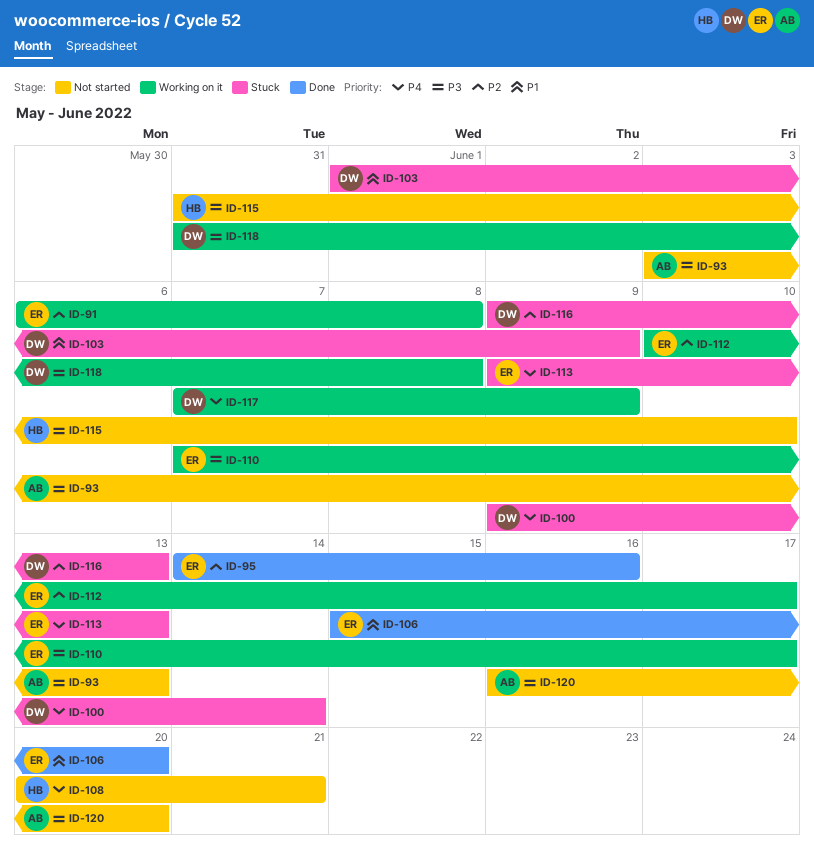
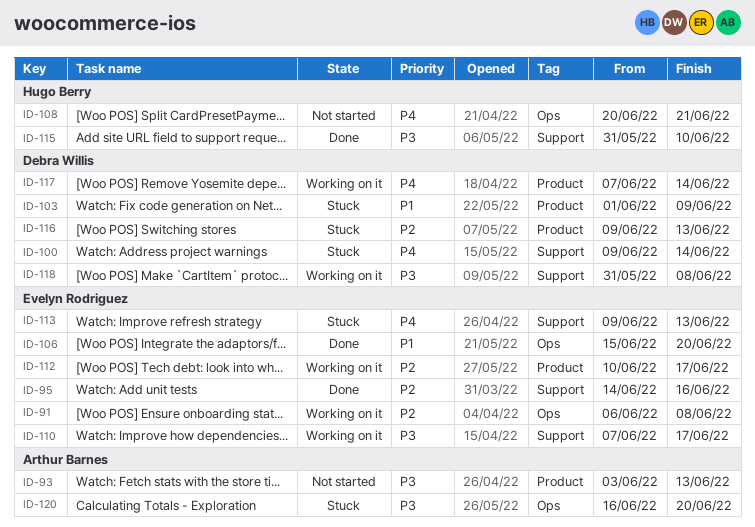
ID-115, status: Not started -> Done
ID-117, due: Jun 9 -> Jun 14
ID-120, status: Not started -> Stuck

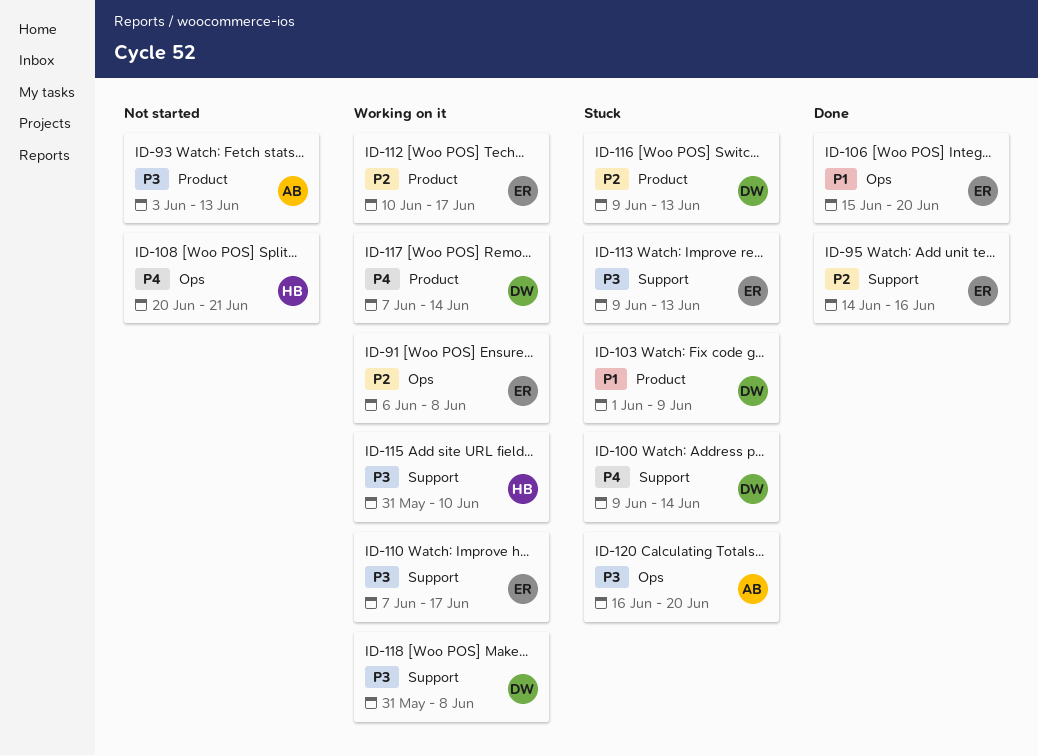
ID-113, priority: P4 -> P3
ID-115, status: Done -> Working on it

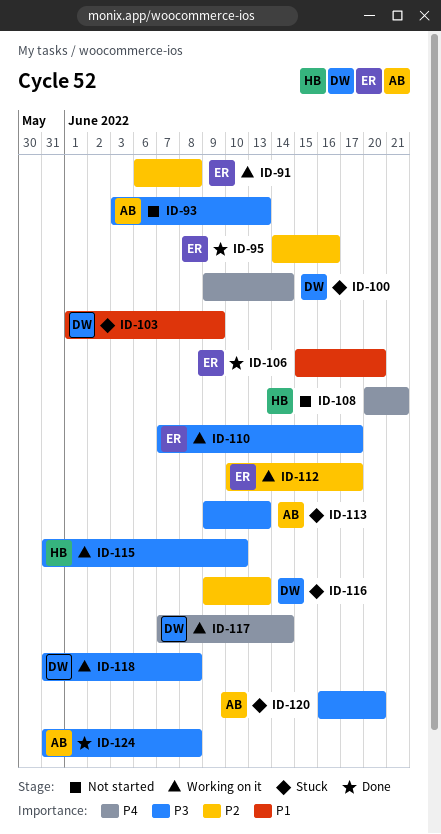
ID-113, owner: ER -> AB
ID-124: none -> present

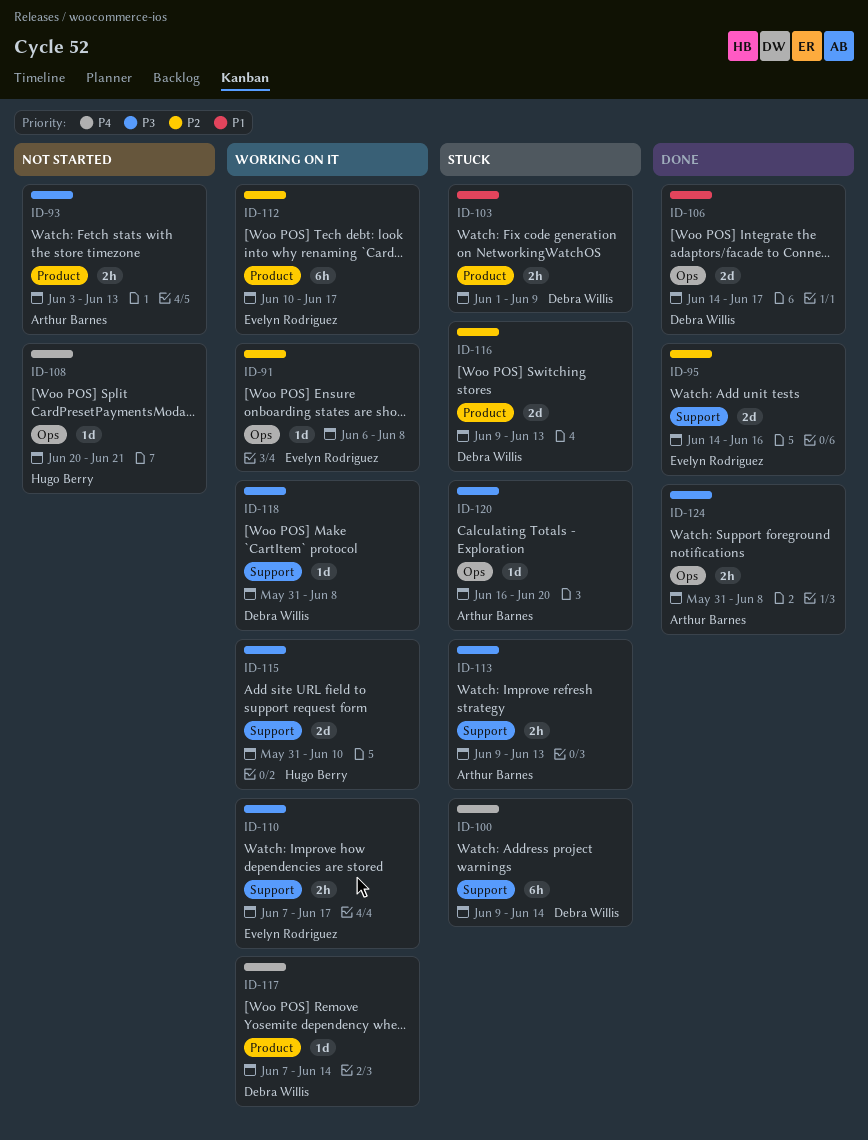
ID-106, owner: Evelyn Rodriguez -> Debra Willis
ID-106, start: Jun 15 -> Jun 14
ID-106, due: Jun 20 -> Jun 17

